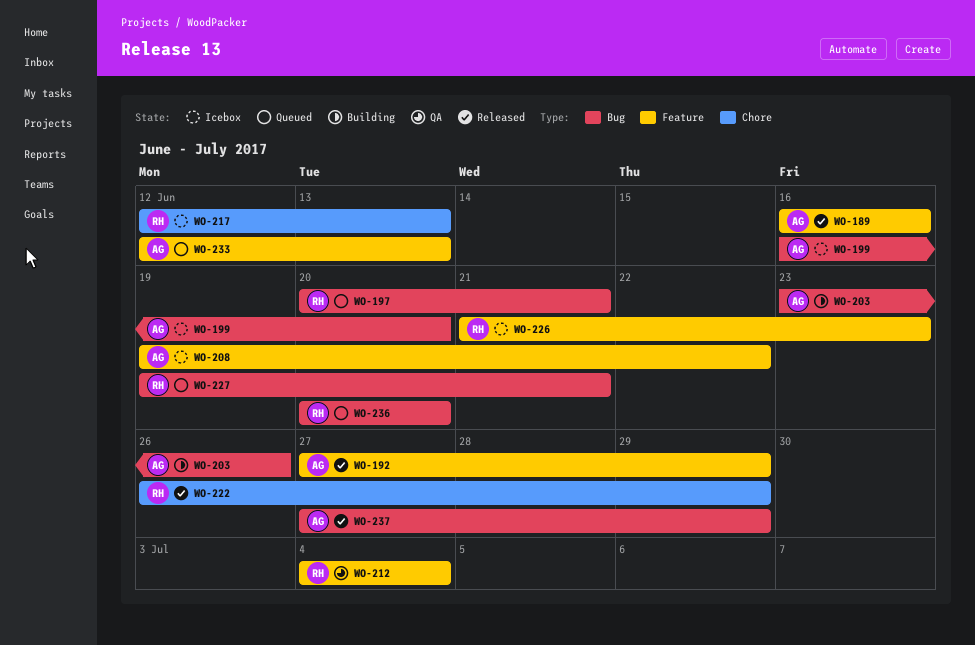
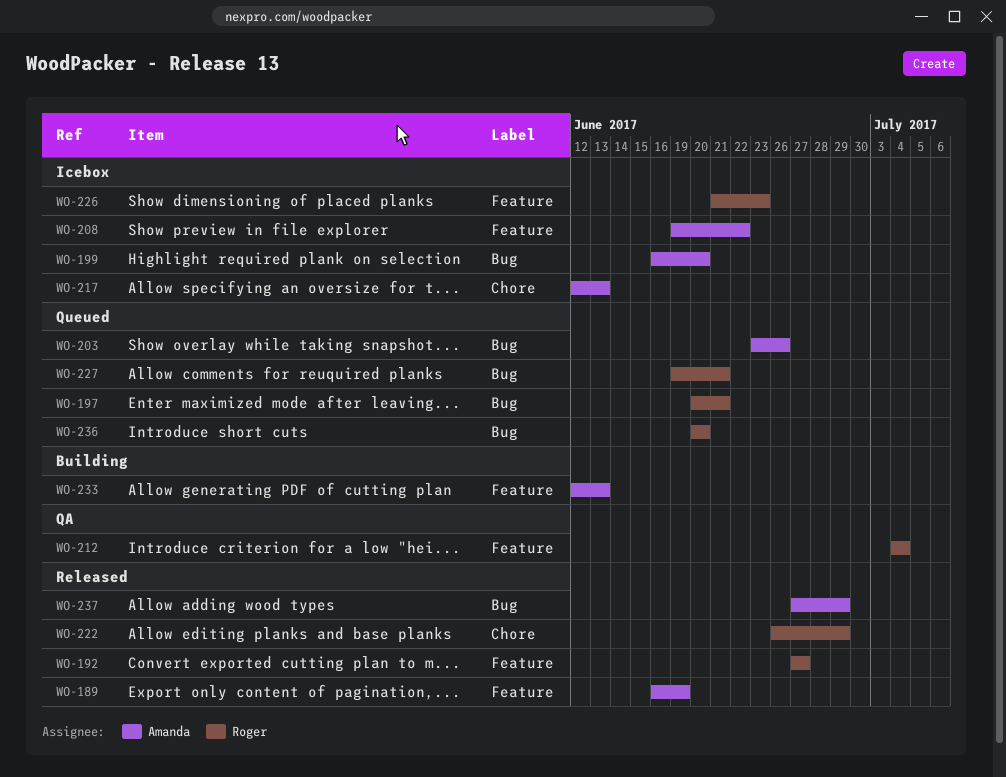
WO-189, due: Jun 16 -> Jun 19
WO-192, owner: Amanda -> Roger
WO-192, due: Jun 29 -> Jun 27
WO-203, status: Building -> Queued
WO-217, owner: Roger -> Amanda
WO-233, status: Queued -> Building

